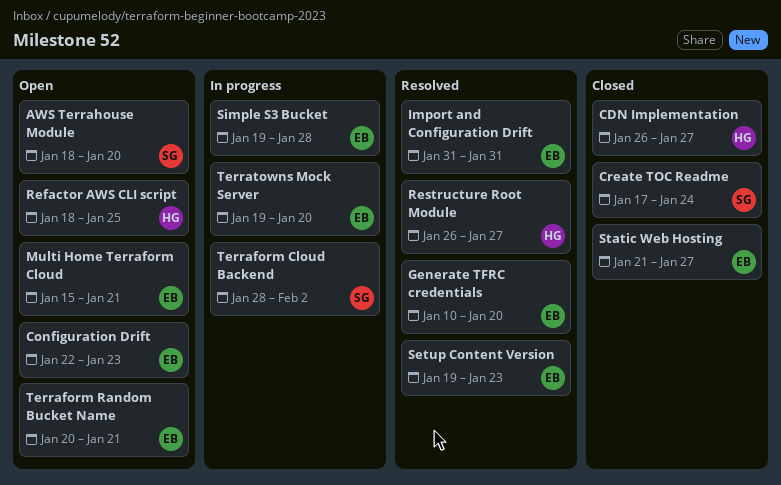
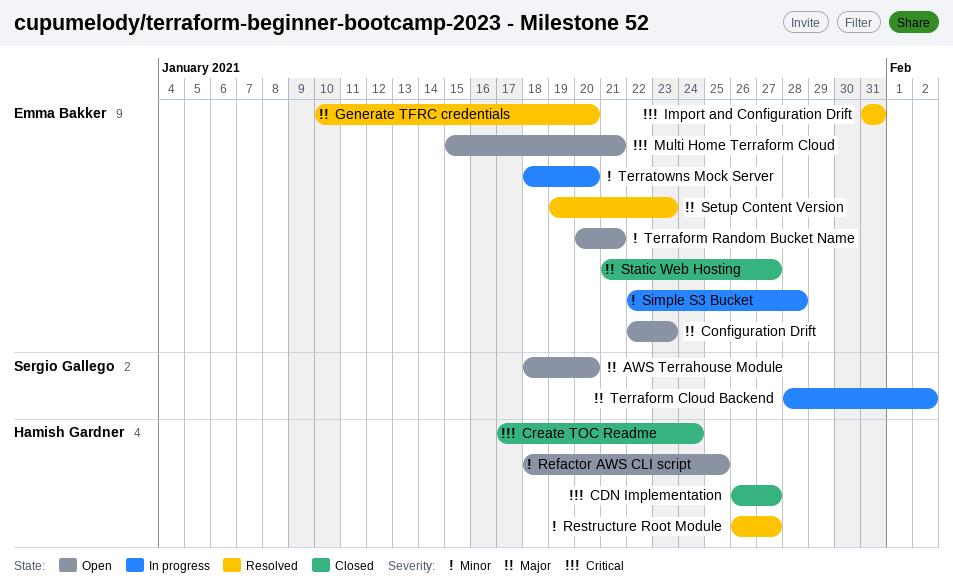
Create TOC Readme, owner: Sergio Gallego -> Hamish Gardner
Simple S3 Bucket, start: Jan 19 -> Jan 22
Terratowns Mock Server, start: Jan 19 -> Jan 18

